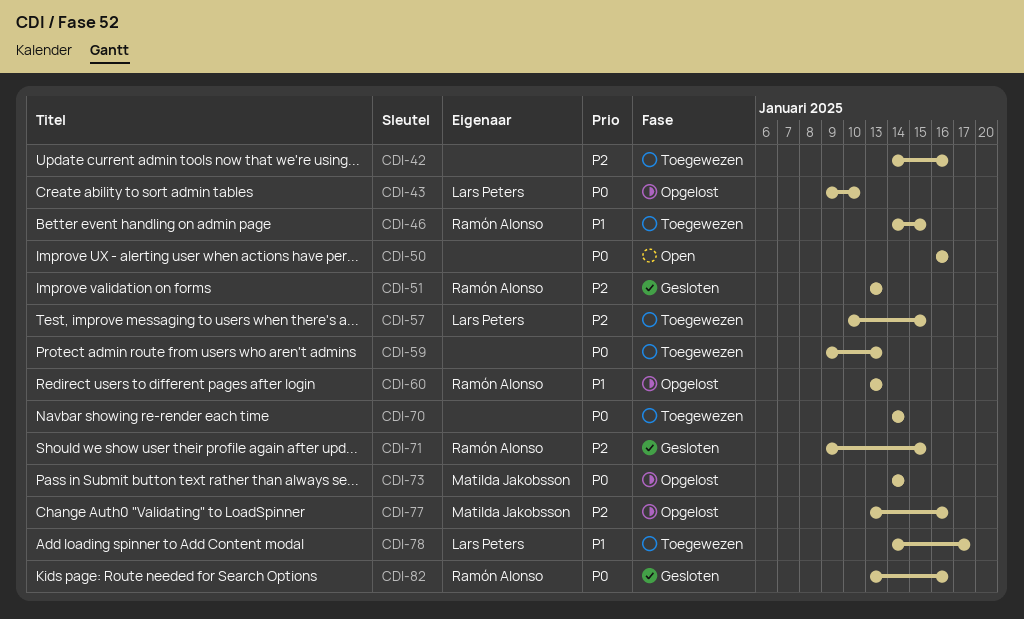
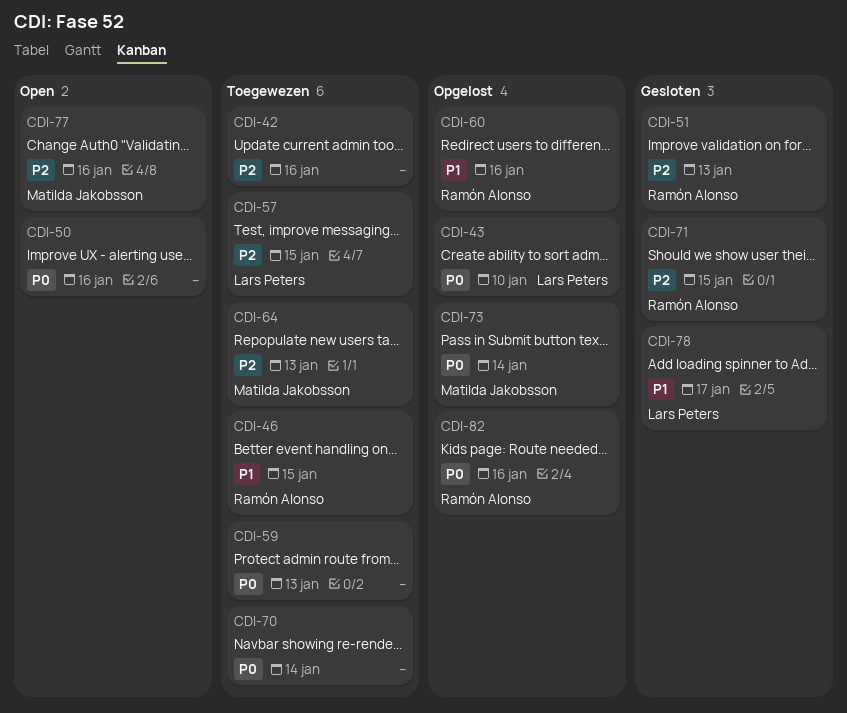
CDI-60, due: Jan 13 -> Jan 16
CDI-64: none -> present
CDI-77, status: Opgelost -> Open
CDI-78, status: Toegewezen -> Gesloten
CDI-82, status: Gesloten -> Opgelost

